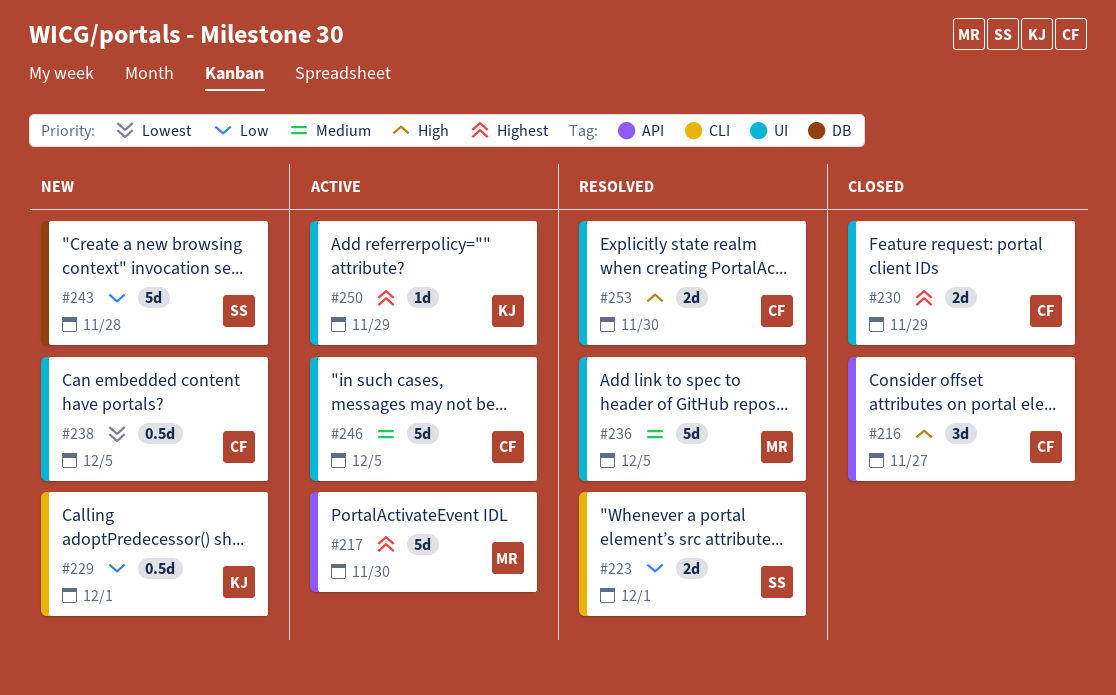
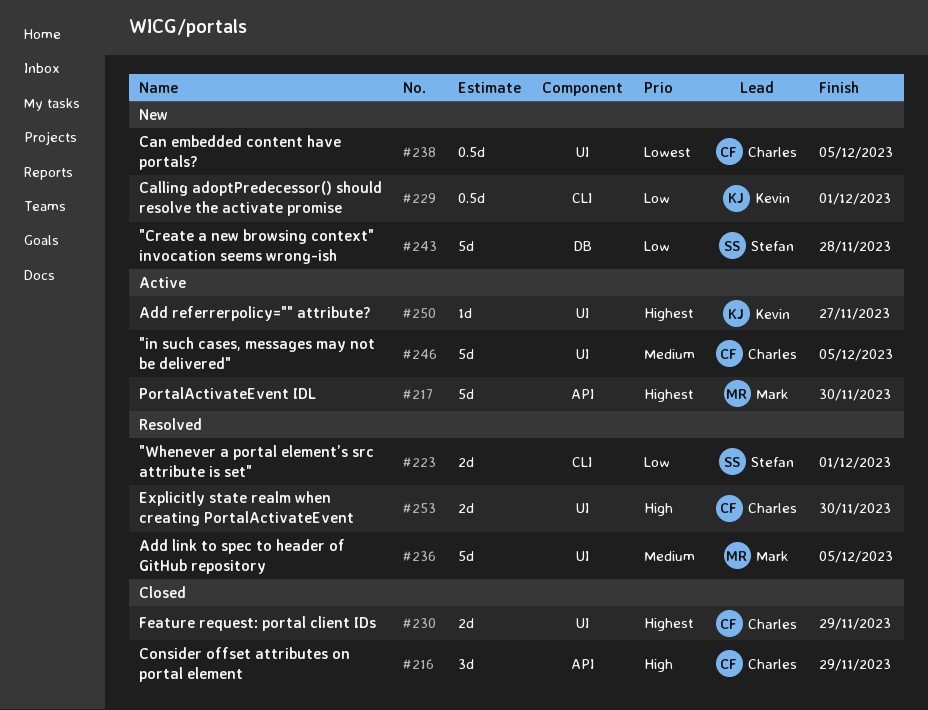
#216, due: Nov 27 -> Nov 29
#250, due: Nov 29 -> Nov 27

